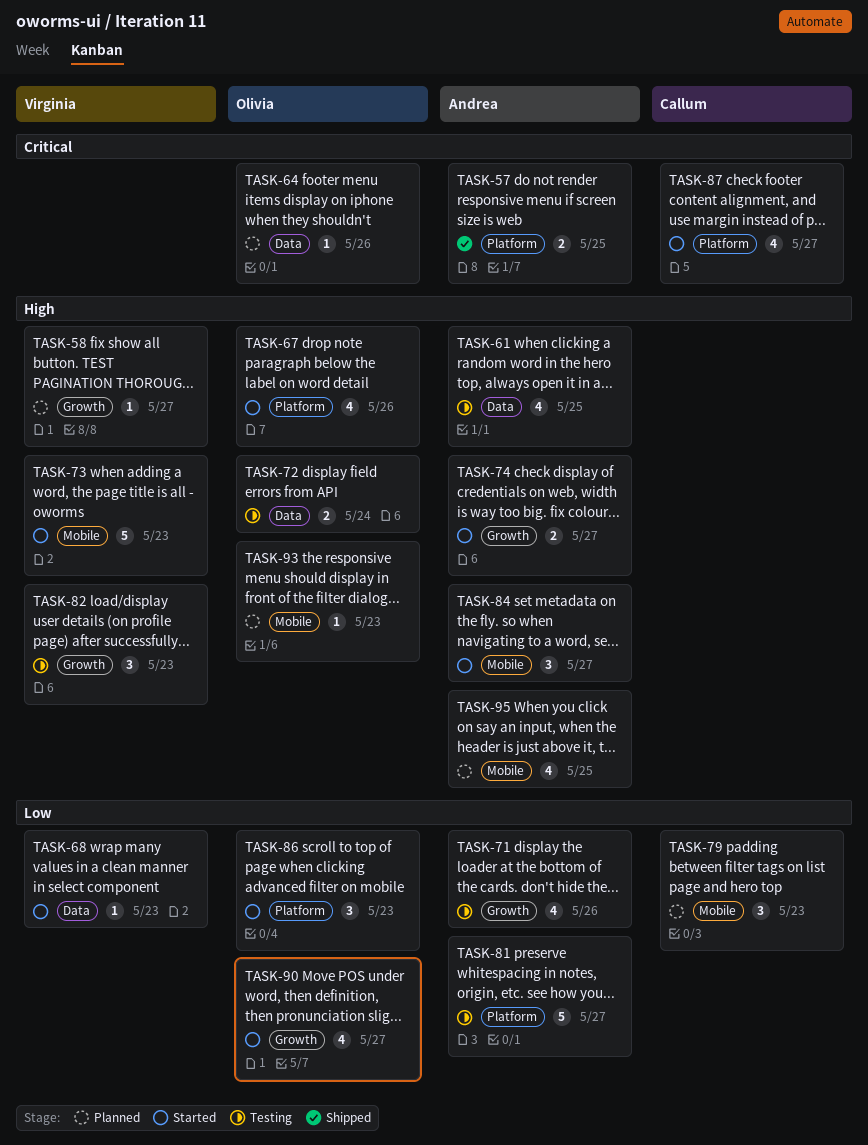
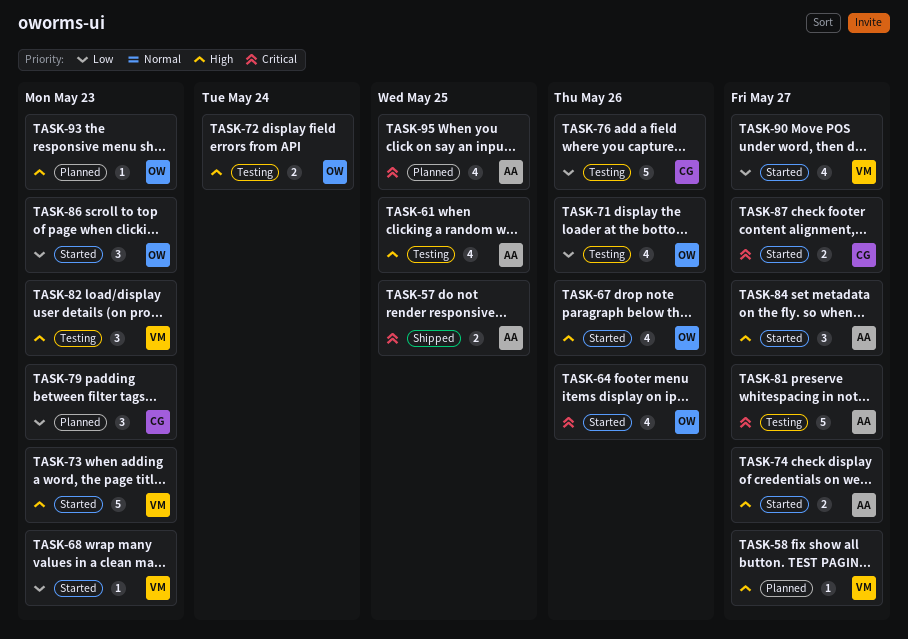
TASK-64, status: Planned -> Started
TASK-64, estimate: 1 -> 4
TASK-71, owner: Andrea -> Olivia
TASK-76: none -> present
TASK-81, priority: Low -> Critical
TASK-87, estimate: 4 -> 2
TASK-90, owner: Olivia -> Virginia
TASK-95, priority: High -> Critical

